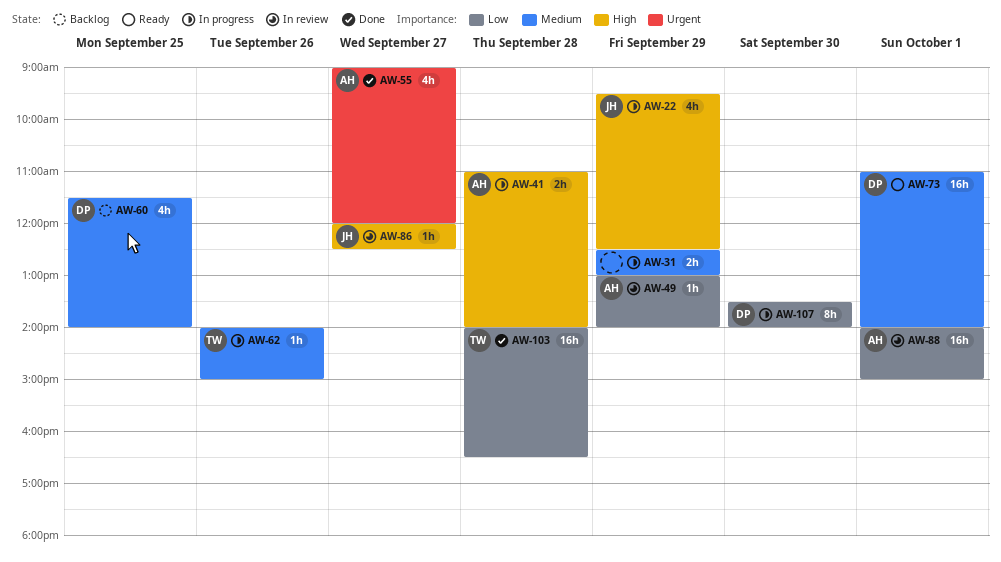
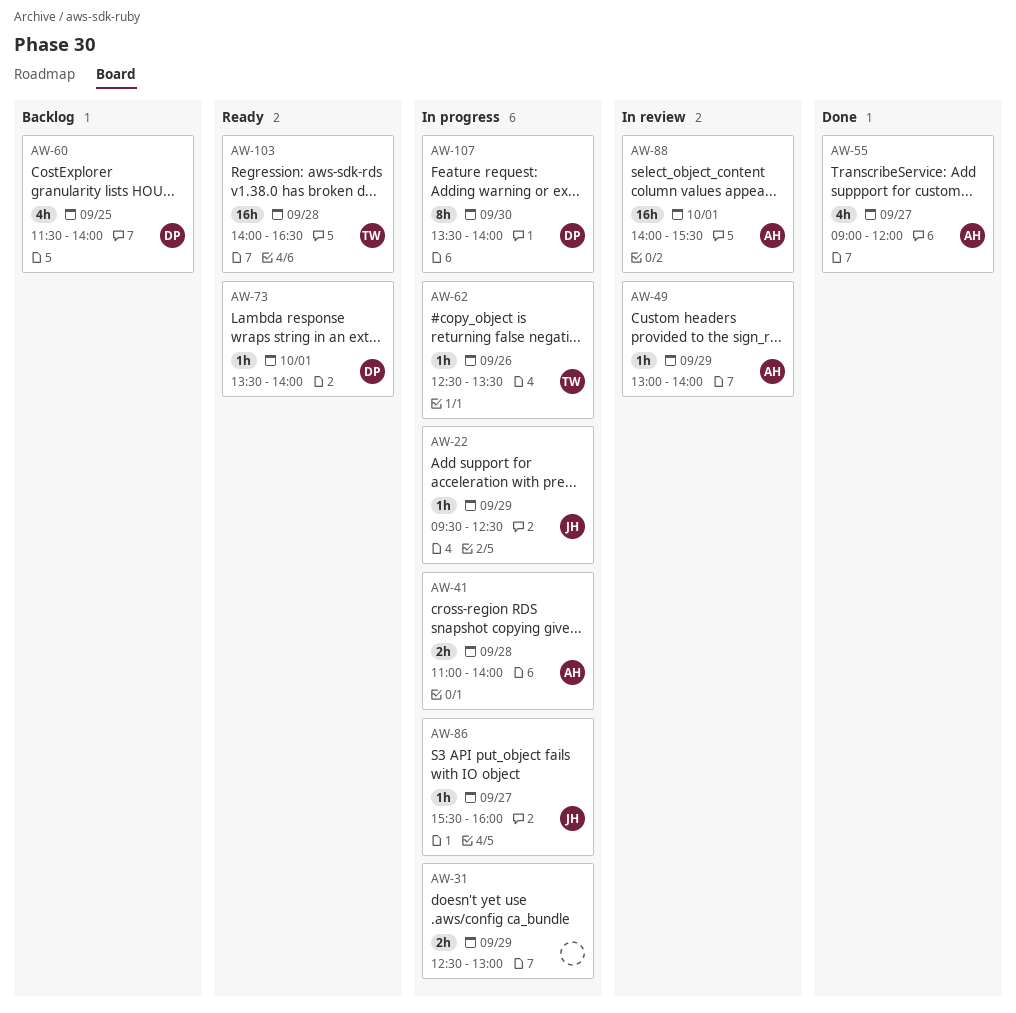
AW-22, estimate: 4h -> 1h
AW-62, begins: 14:00 -> 12:30
AW-62, ends: 15:00 -> 13:30
AW-73, estimate: 16h -> 1h
AW-73, begins: 11:00 -> 13:30
AW-86, status: In review -> In progress
AW-86, begins: 12:00 -> 15:30
AW-86, ends: 12:30 -> 16:00
AW-88, ends: 15:00 -> 15:30
AW-103, status: Done -> Ready

